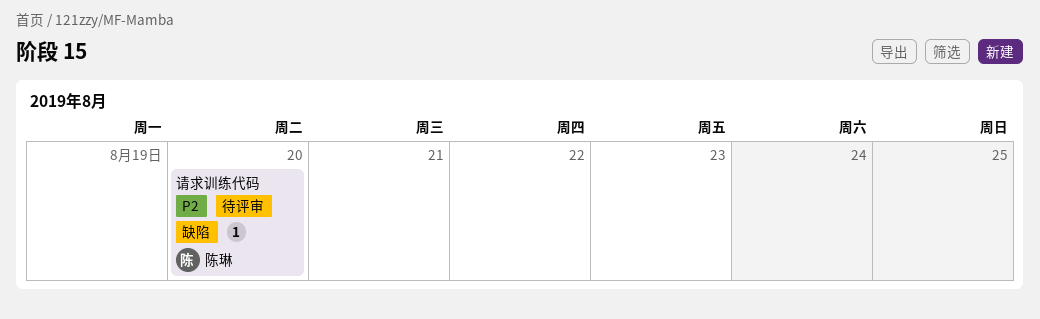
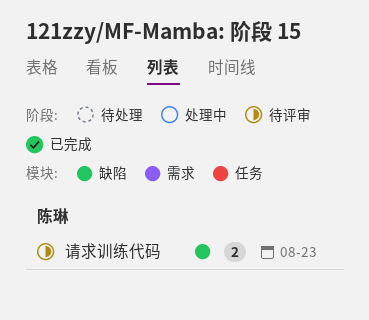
请求训练代码, estimate: 1 -> 2
请求训练代码, due: Aug 20 -> Aug 23

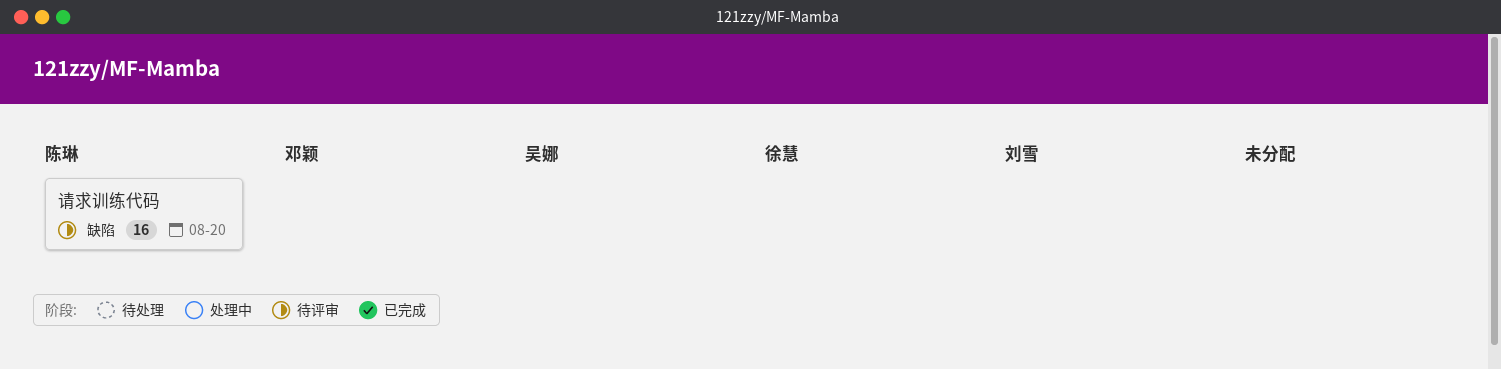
请求训练代码, estimate: 2 -> 16
请求训练代码, due: Aug 23 -> Aug 20

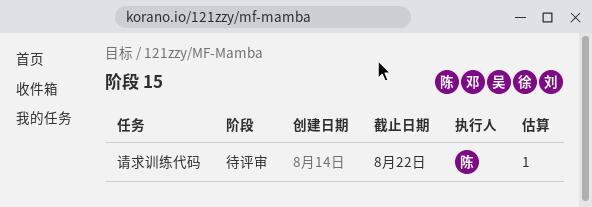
请求训练代码, estimate: 16 -> 1
请求训练代码, due: Aug 20 -> Aug 22

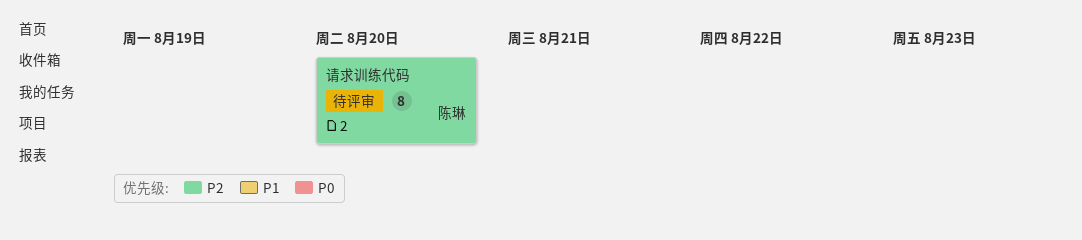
请求训练代码, estimate: 1 -> 8
请求训练代码, due: Aug 22 -> Aug 20

